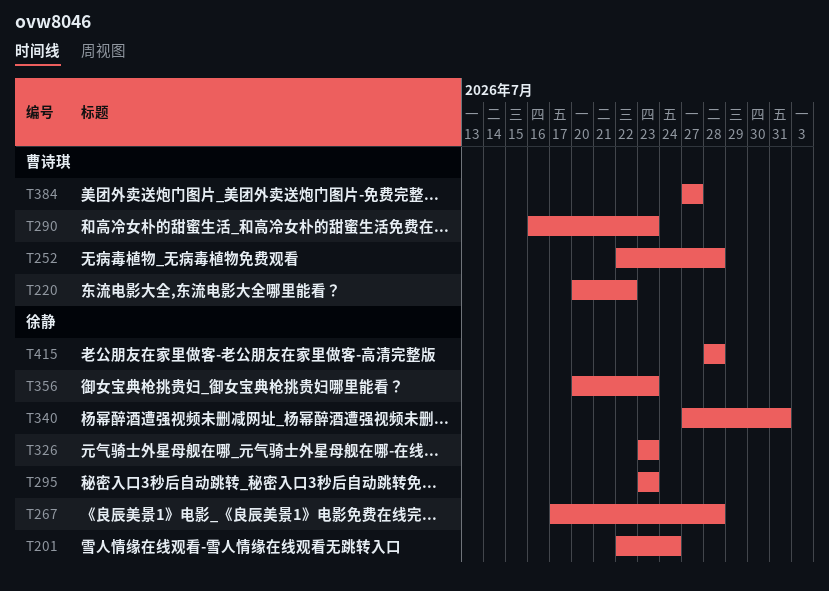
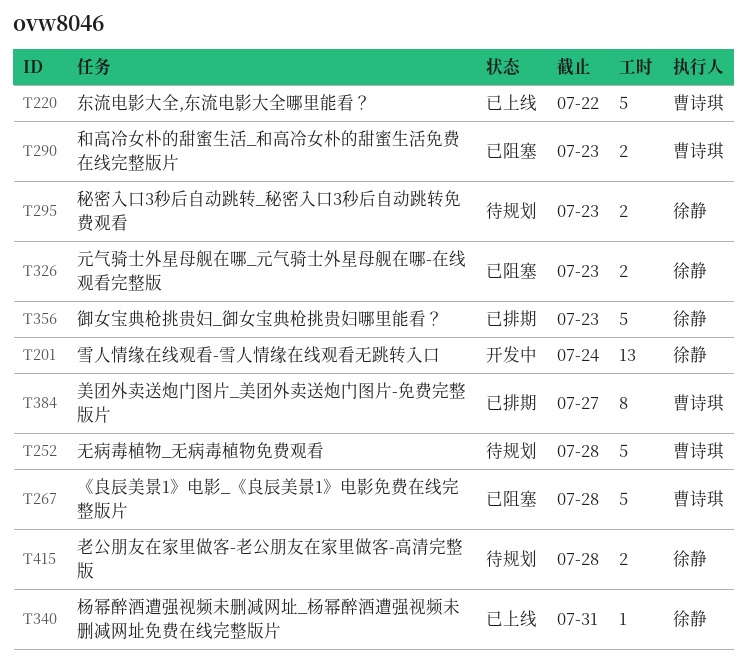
T267, owner: 徐静 -> 曹诗琪

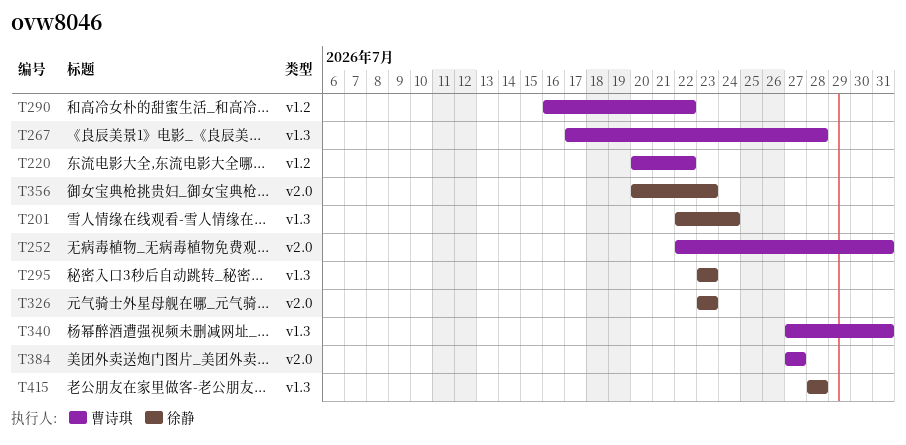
T252, due: Jul 28 -> Jul 31
T290, due: Jul 23 -> Jul 22
T340, owner: 徐静 -> 曹诗琪

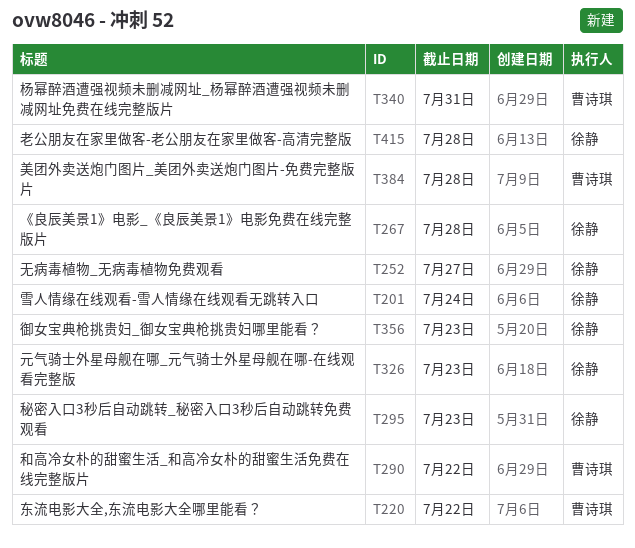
T252, owner: 曹诗琪 -> 徐静
T252, due: Jul 31 -> Jul 27
T267, owner: 曹诗琪 -> 徐静
T384, due: Jul 27 -> Jul 28

